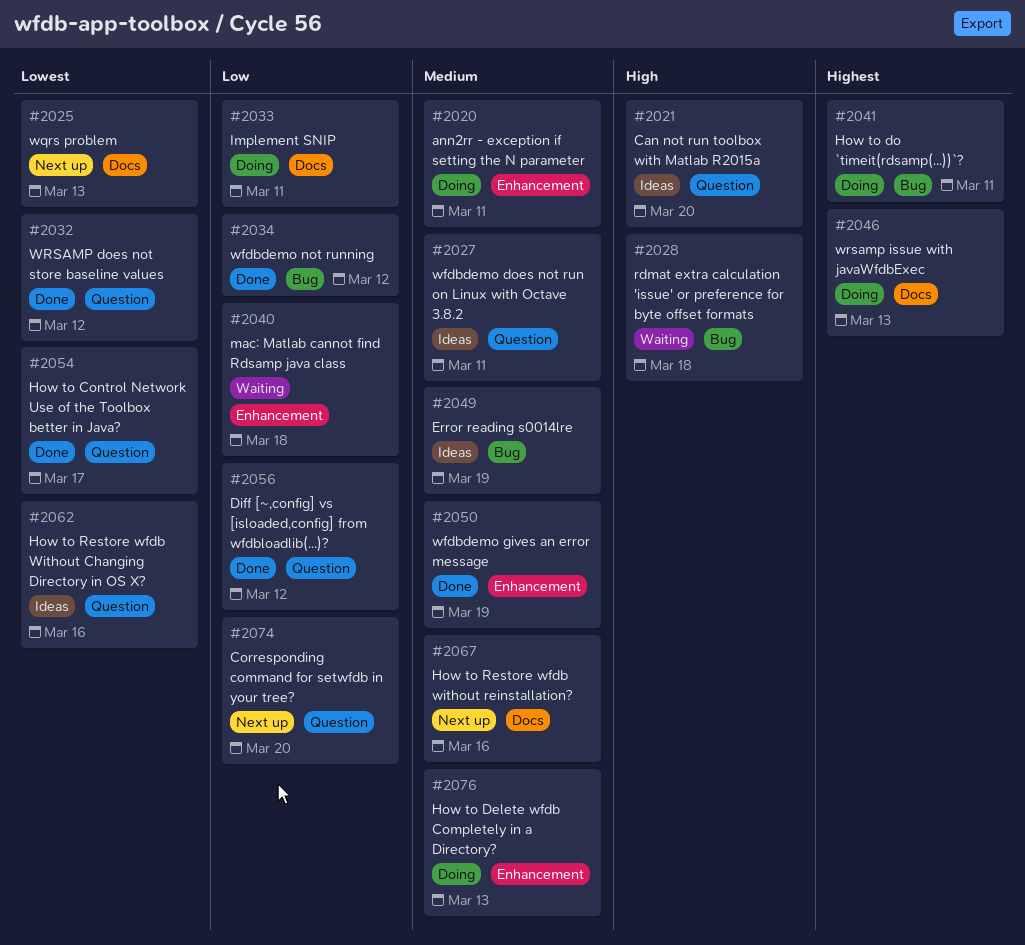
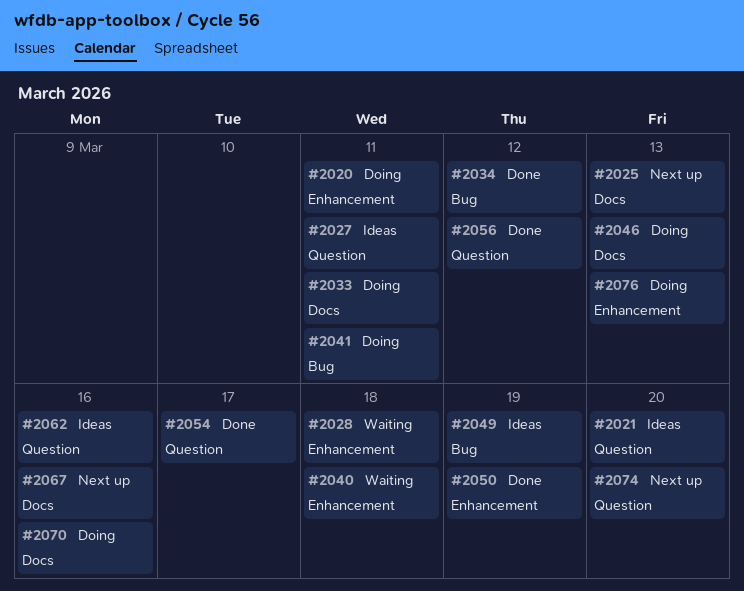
#2028, label: Bug -> Enhancement
#2032: present -> none
#2070: none -> present

